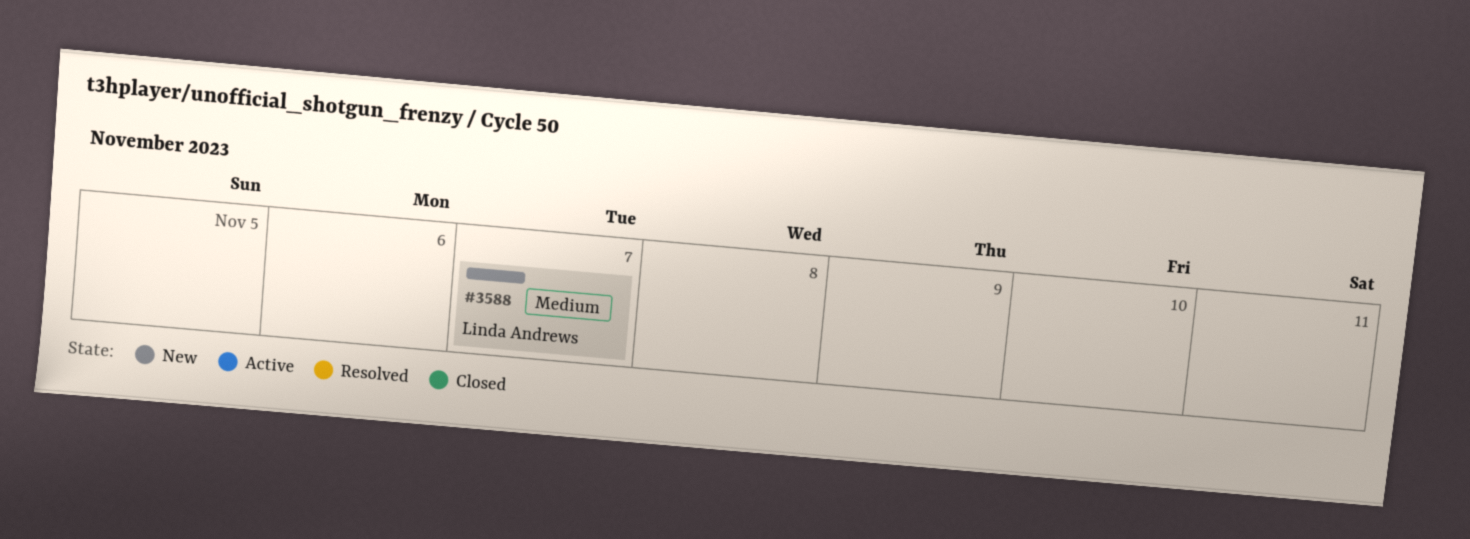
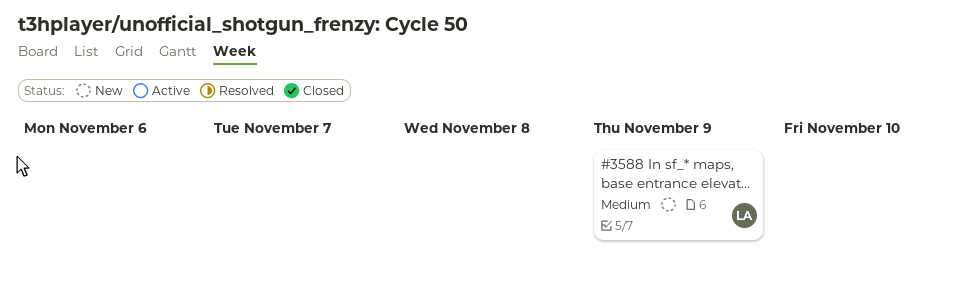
#3588, due: Nov 7 -> Nov 9

